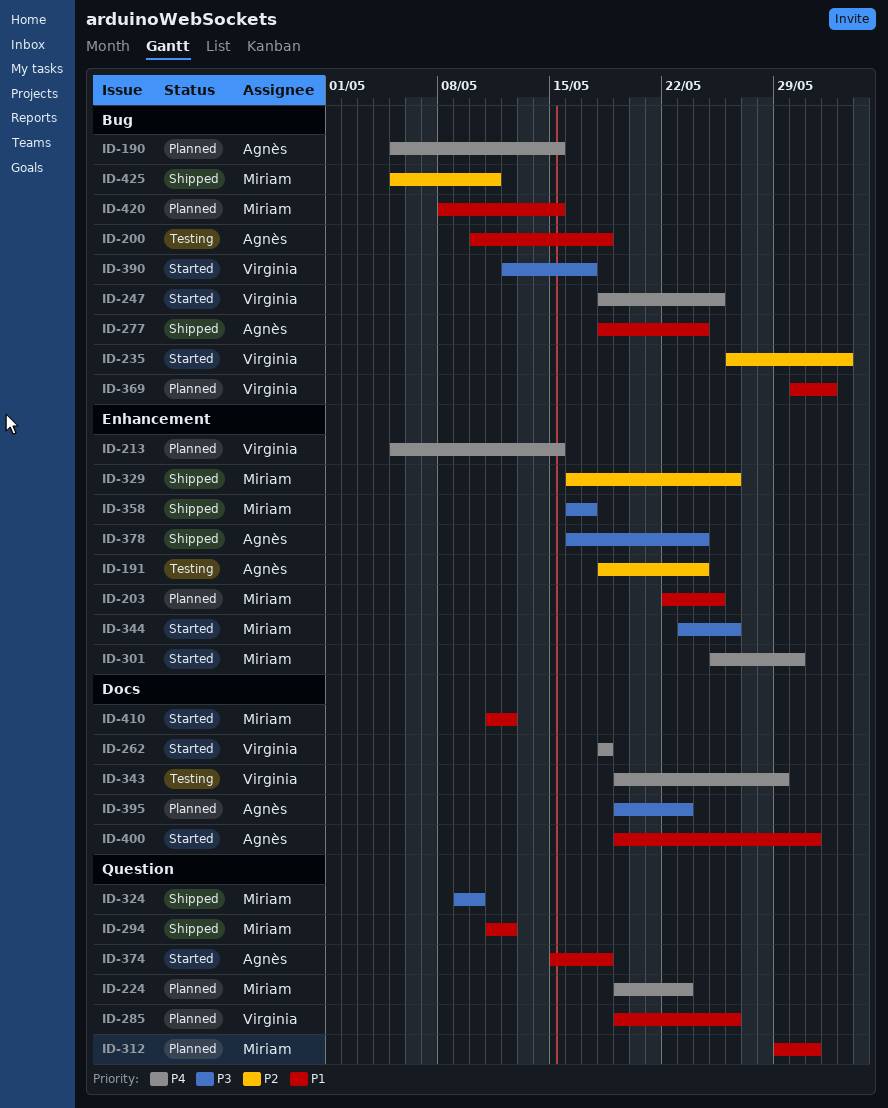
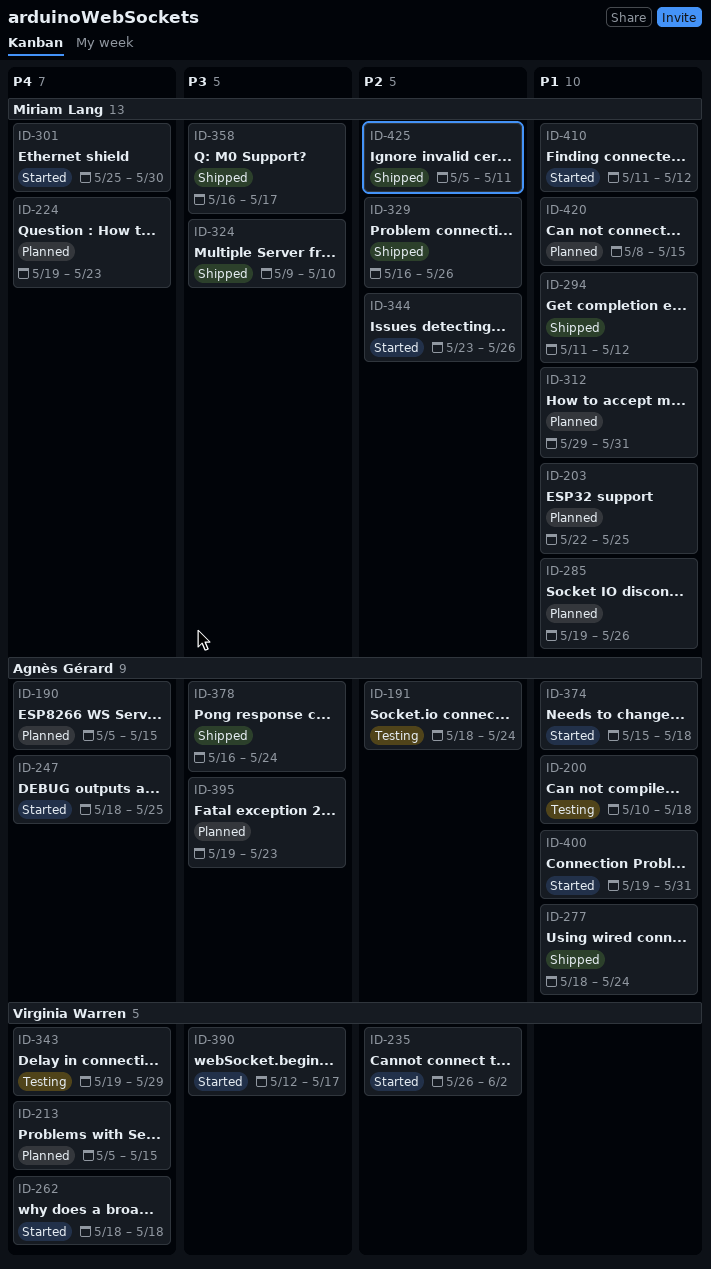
ID-247, owner: Virginia Warren -> Agnès Gérard
ID-285, owner: Virginia Warren -> Miriam Lang
ID-344, priority: P3 -> P2
ID-369: present -> none

